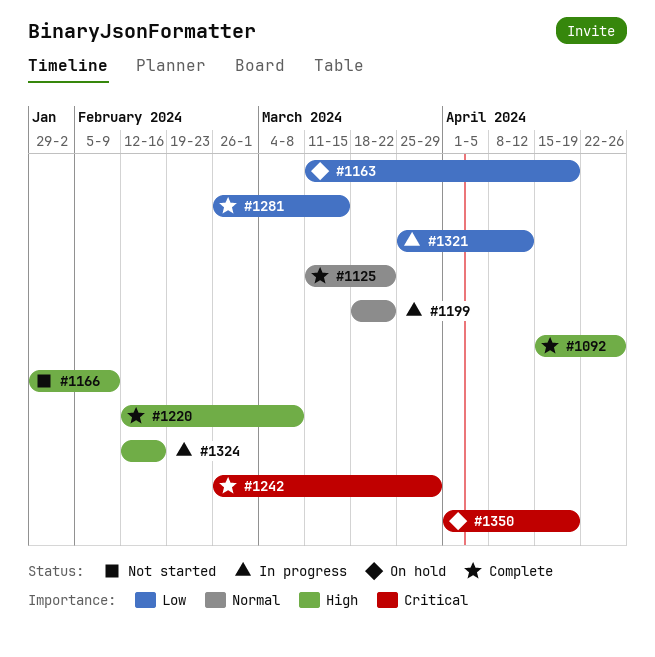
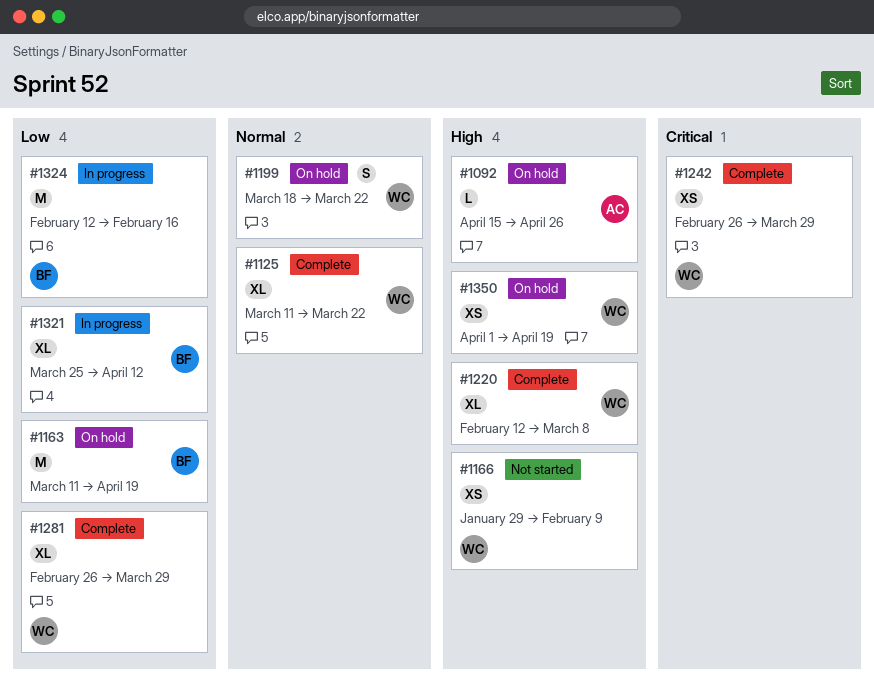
#1092, status: Complete -> On hold
#1199, status: In progress -> On hold
#1281, due: Mar 15 -> Mar 29
#1324, priority: High -> Low
#1350, priority: Critical -> High

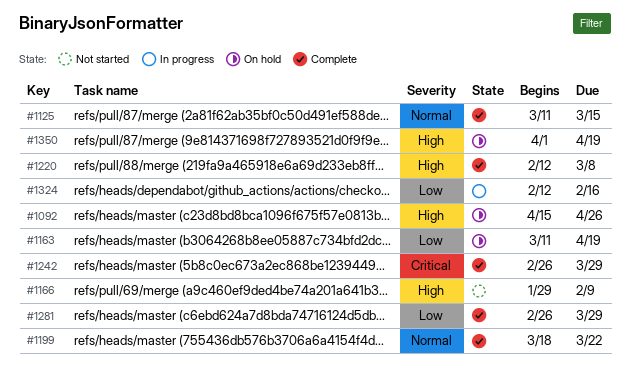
#1125, due: Mar 22 -> Mar 15
#1199, status: On hold -> Complete
#1321: present -> none

